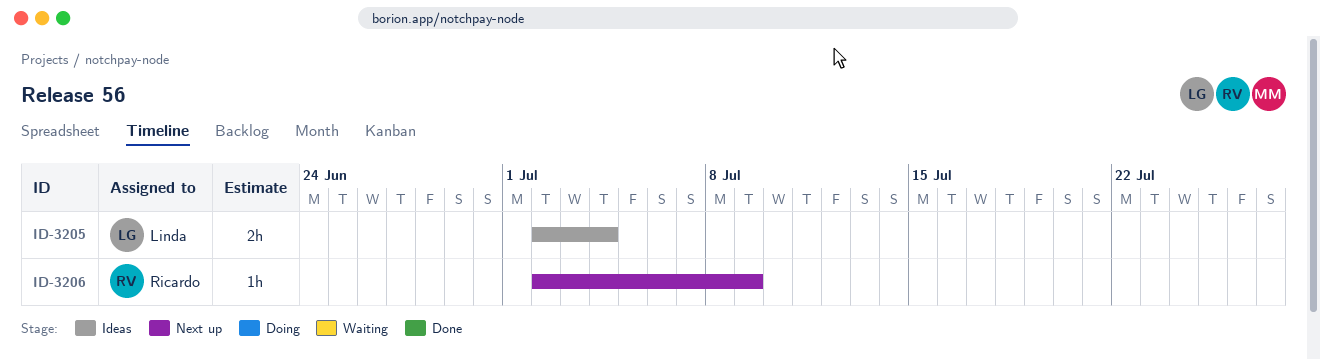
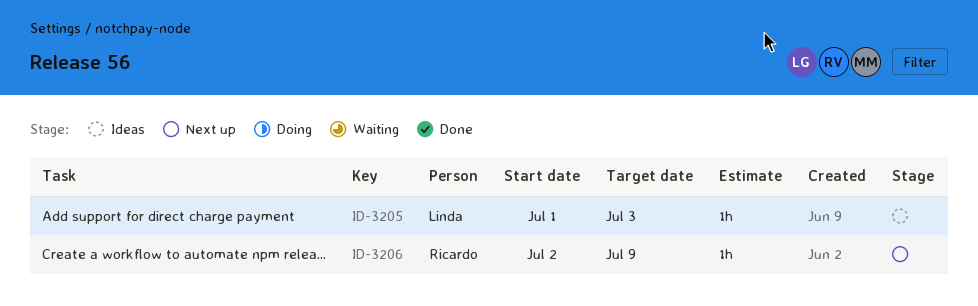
ID-3205, estimate: 2h -> 1h
ID-3205, start: Jul 2 -> Jul 1
ID-3205, due: Jul 4 -> Jul 3

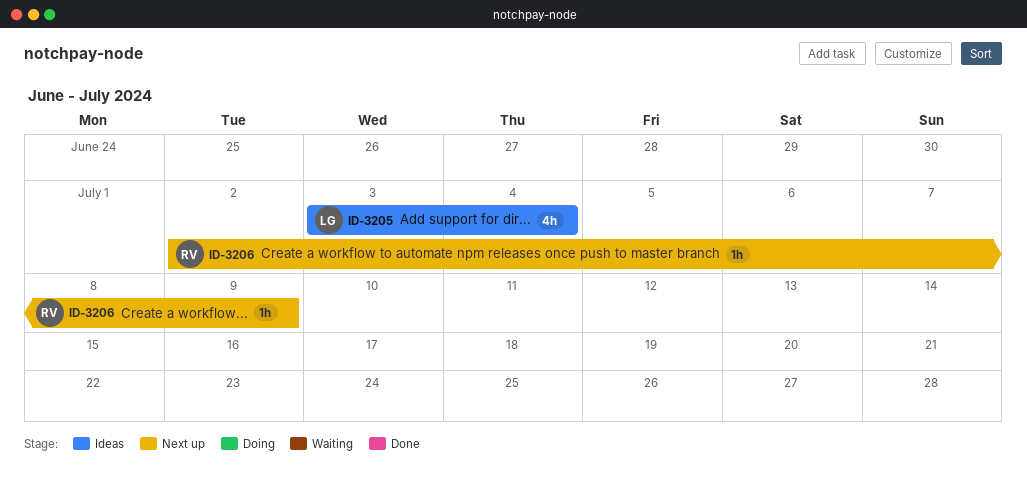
ID-3205, estimate: 1h -> 4h
ID-3205, start: Jul 1 -> Jul 3
ID-3205, due: Jul 3 -> Jul 4

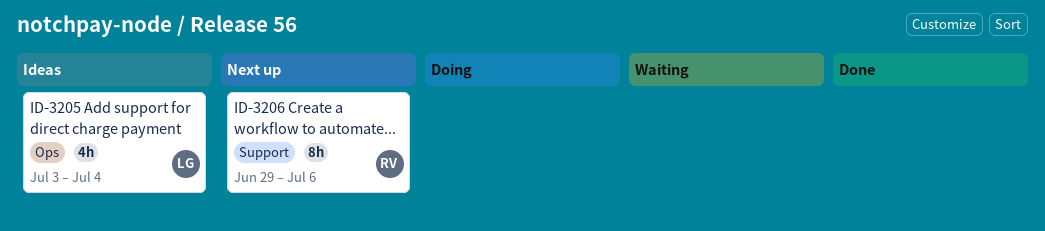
ID-3206, estimate: 1h -> 8h
ID-3206, start: Jul 2 -> Jun 29
ID-3206, due: Jul 9 -> Jul 6

